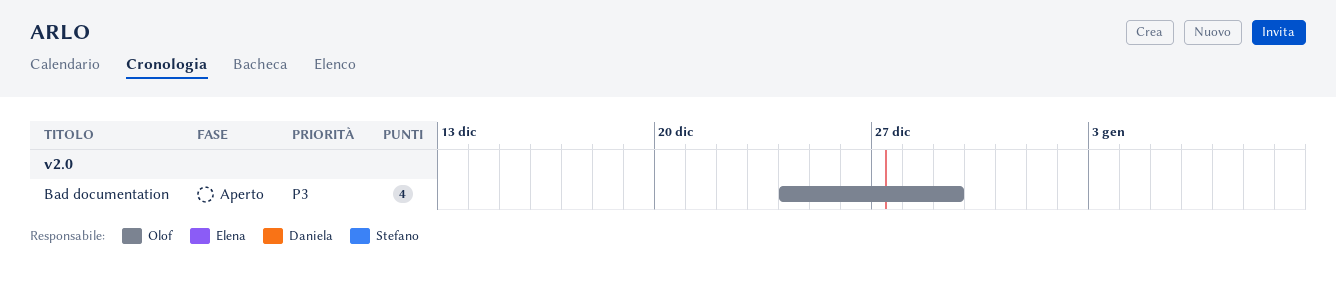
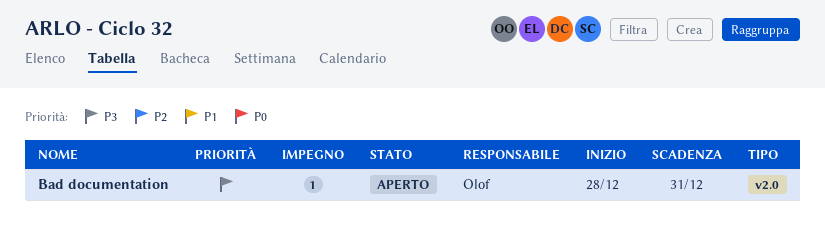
Bad documentation, estimate: 4 -> 1
Bad documentation, start: Dec 24 -> Dec 28
Bad documentation, due: Dec 29 -> Dec 31

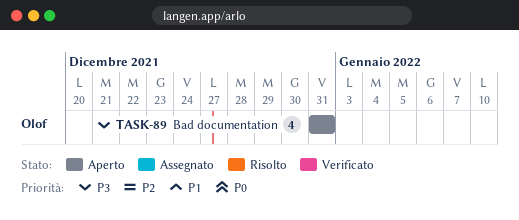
Bad documentation, estimate: 1 -> 4
Bad documentation, start: Dec 28 -> Dec 31

